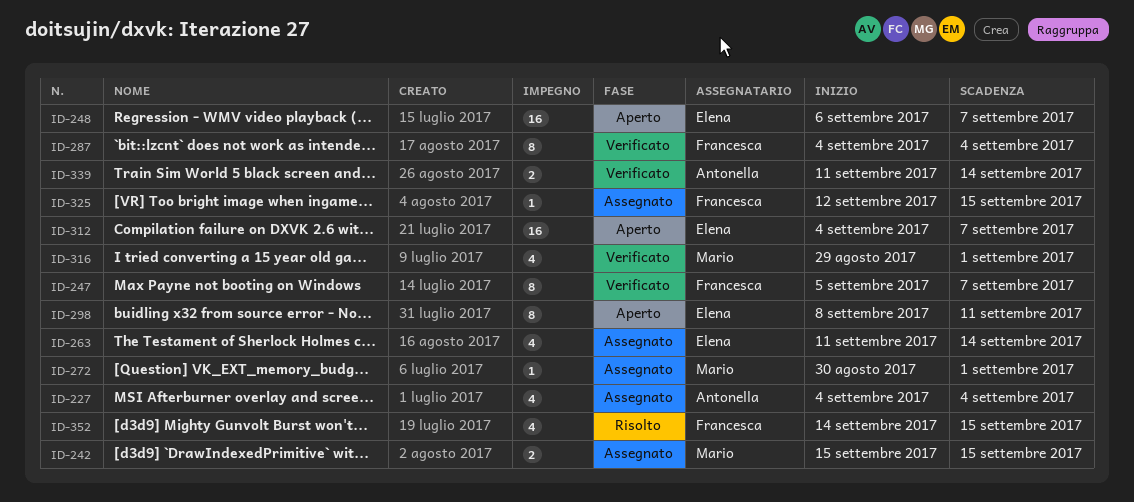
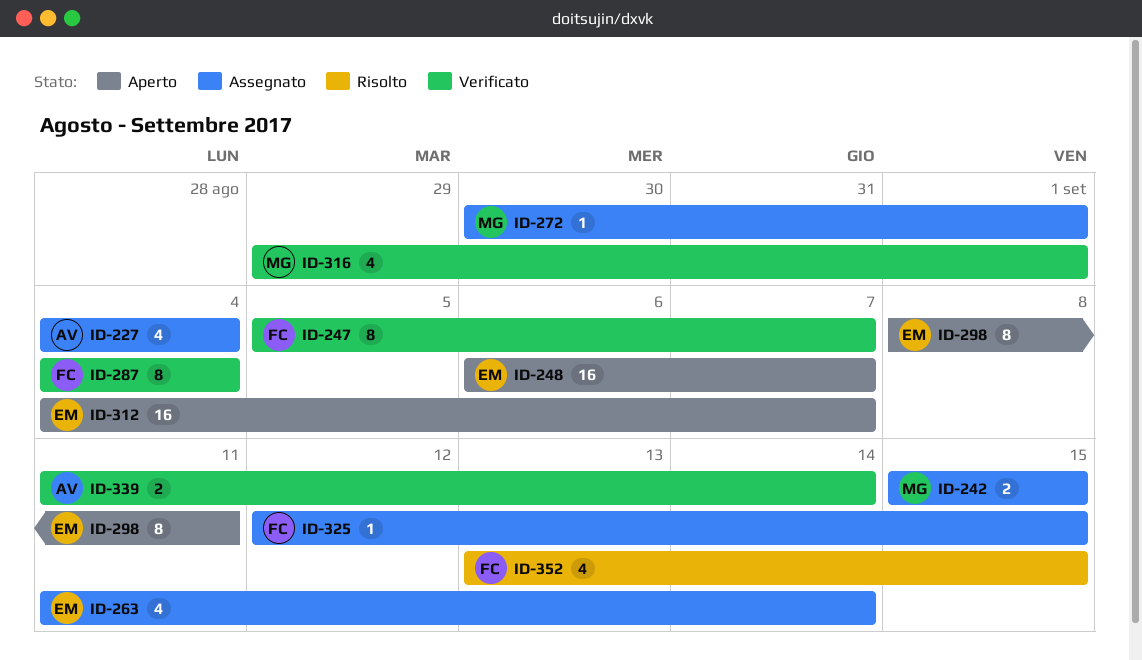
ID-352, start: Sep 14 -> Sep 13

